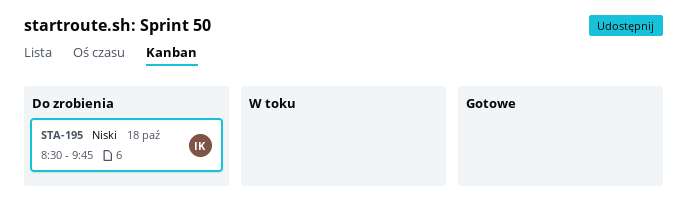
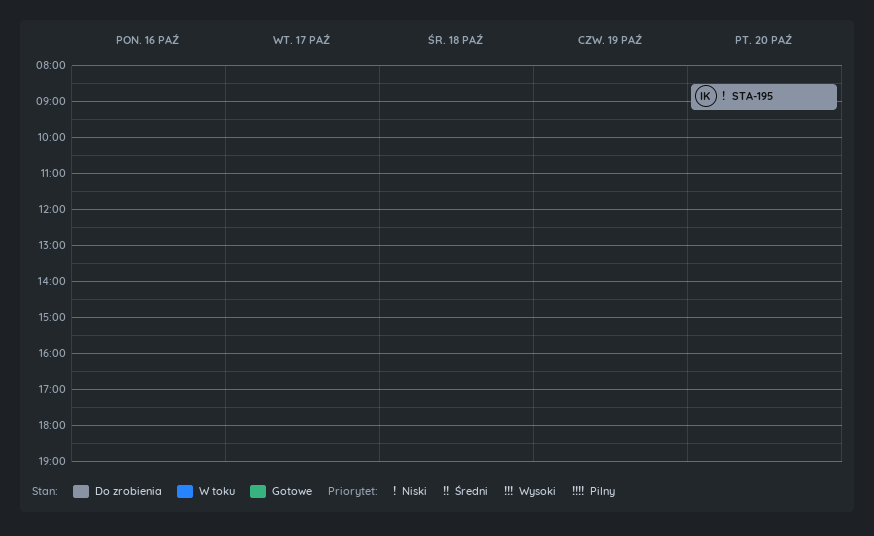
STA-195, day: Oct 18 -> Oct 20
STA-195, ends: 09:45 -> 09:15

